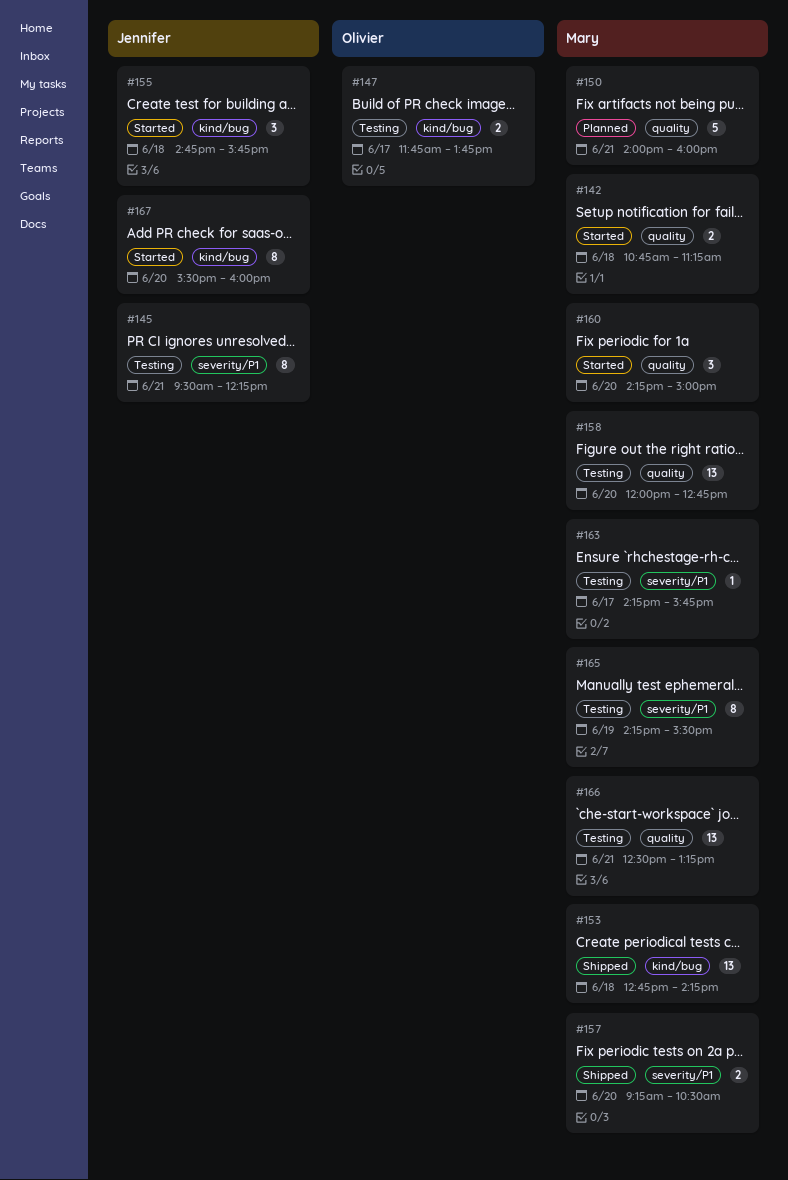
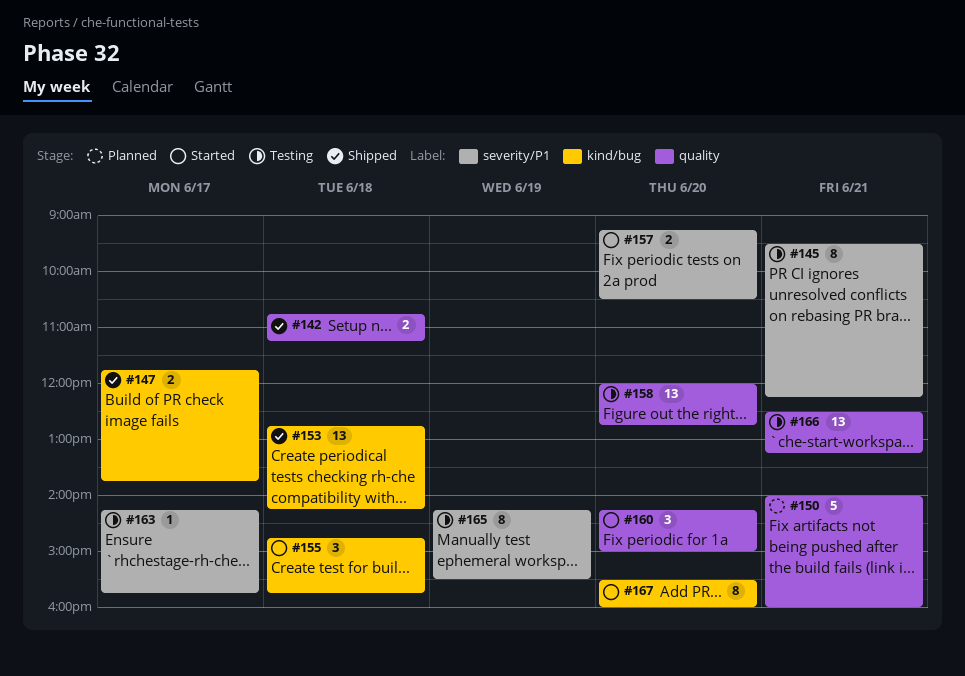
#142, status: Started -> Shipped
#147, status: Testing -> Shipped
#157, status: Shipped -> Started

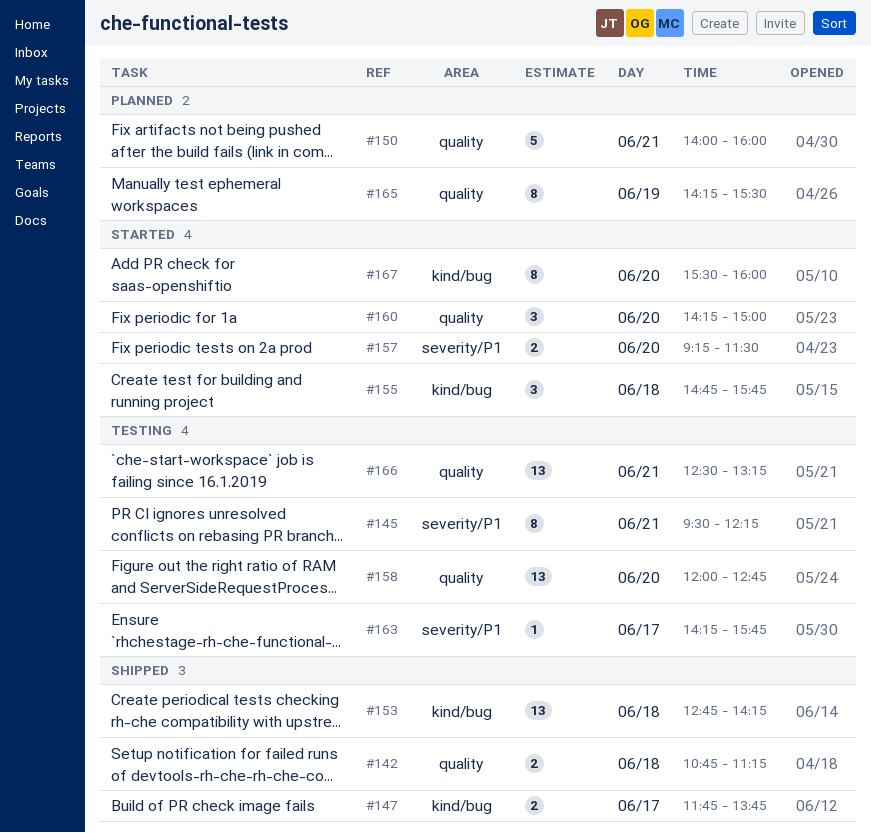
#157, ends: 10:30 -> 11:30
#165, status: Testing -> Planned
#165, label: severity/P1 -> quality

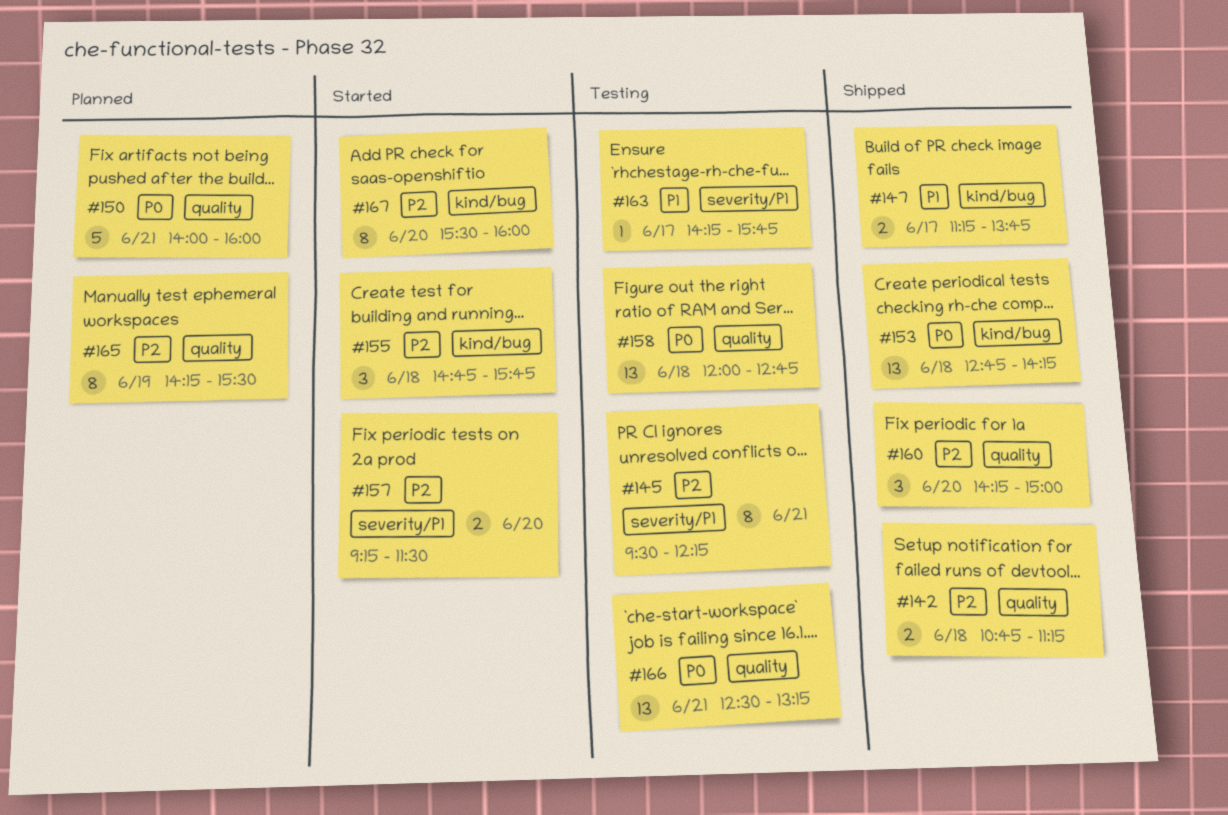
#147, begins: 11:45 -> 11:15
#158, day: Jun 20 -> Jun 18
#160, status: Started -> Shipped

